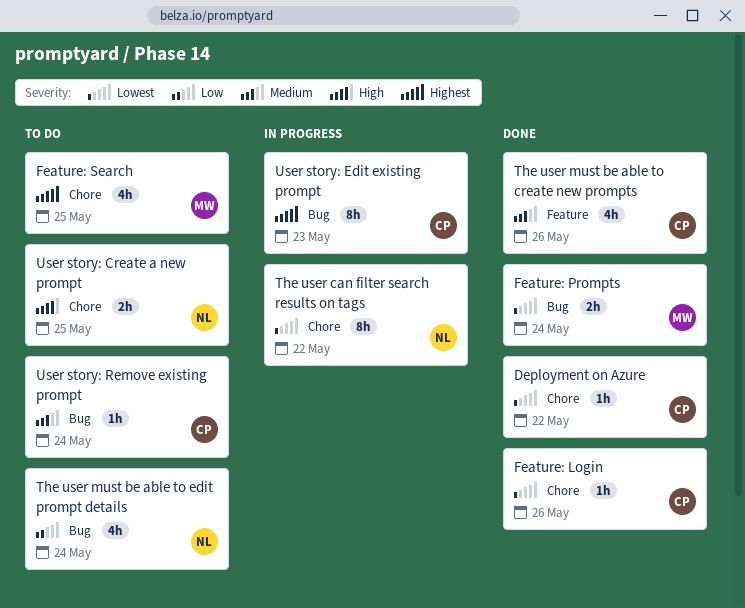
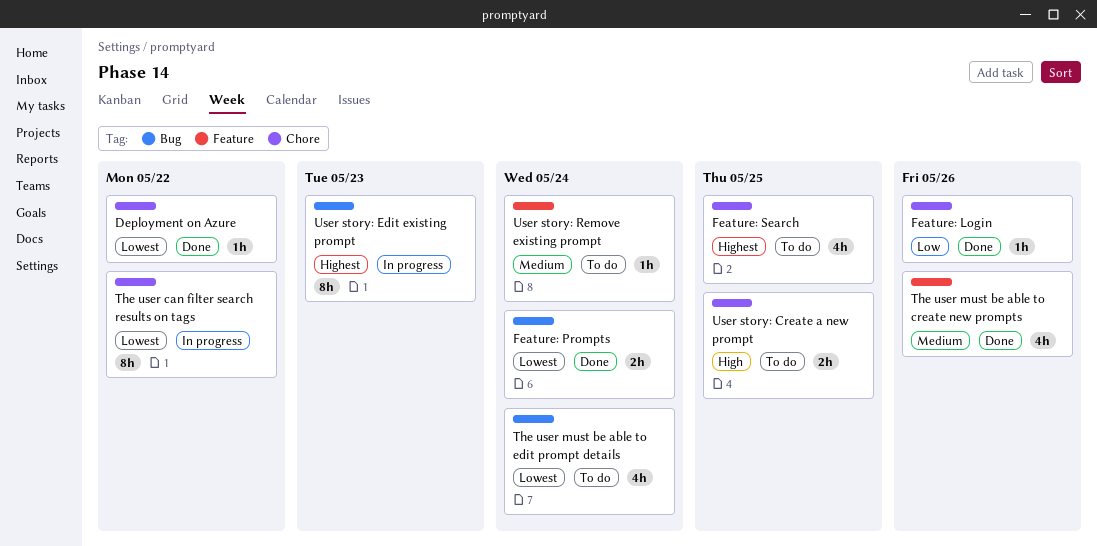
Feature: Login, priority: Lowest -> Low
The user must be able to edit prompt details, priority: Low -> Lowest
User story: Remove existing prompt, label: Bug -> Feature

